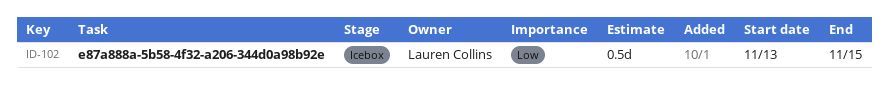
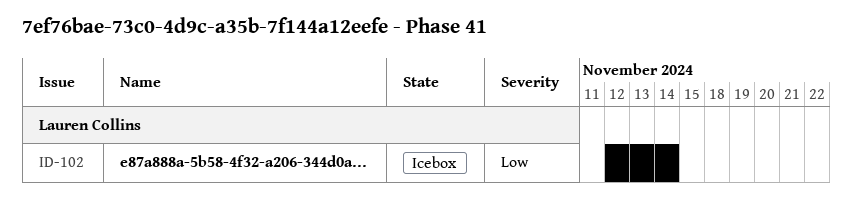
ID-102, start: Nov 13 -> Nov 12
ID-102, due: Nov 15 -> Nov 14

